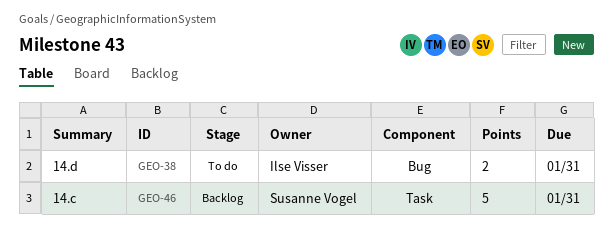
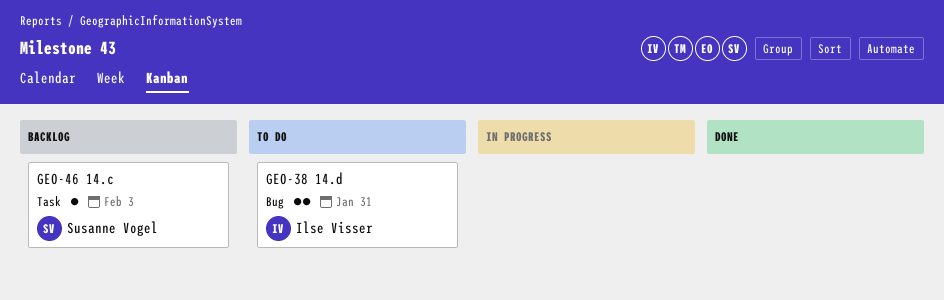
GEO-46, estimate: 5 -> 1
GEO-46, due: Jan 31 -> Feb 3

